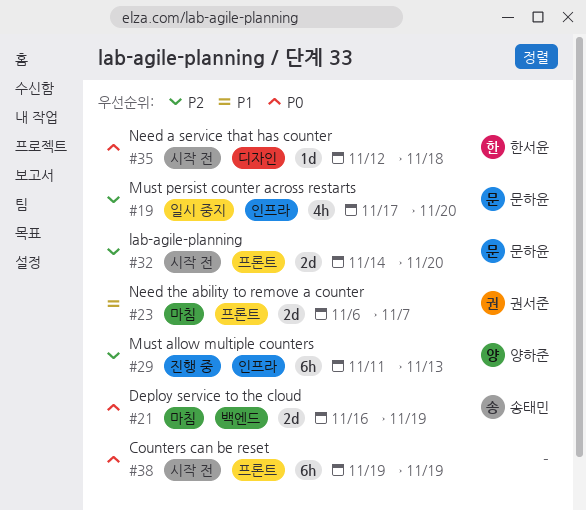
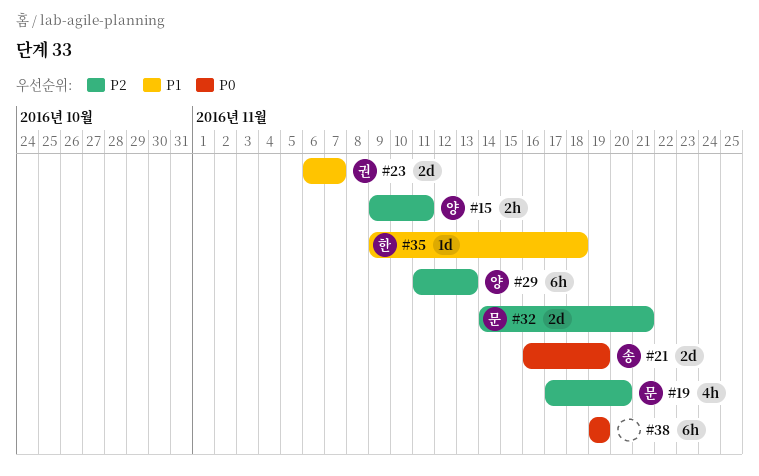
#15: none -> present
#32, due: Nov 20 -> Nov 21
#35, priority: P0 -> P1
#35, start: Nov 12 -> Nov 9

